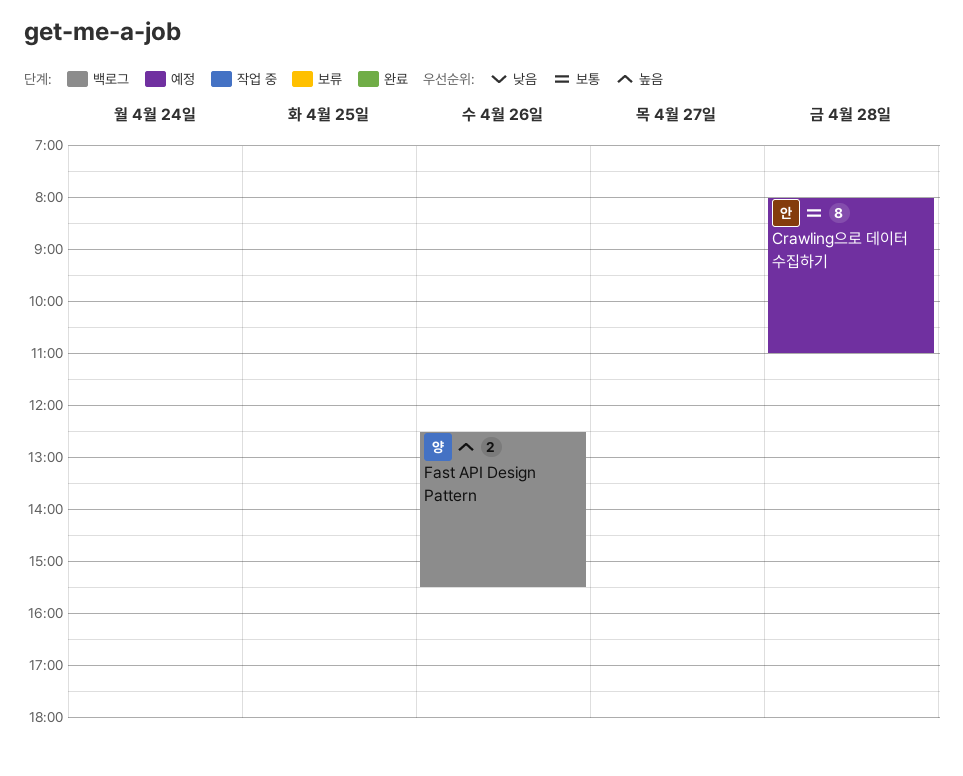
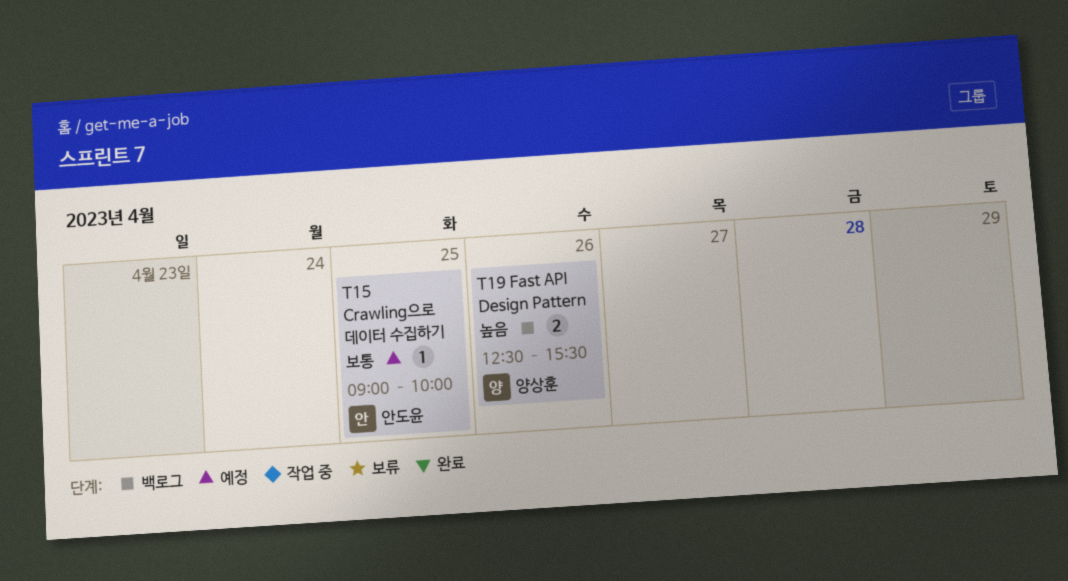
Crawling으로 데이터 수집하기, estimate: 8 -> 1
Crawling으로 데이터 수집하기, day: Apr 28 -> Apr 25
Crawling으로 데이터 수집하기, begins: 08:00 -> 09:00
Crawling으로 데이터 수집하기, ends: 11:00 -> 10:00

